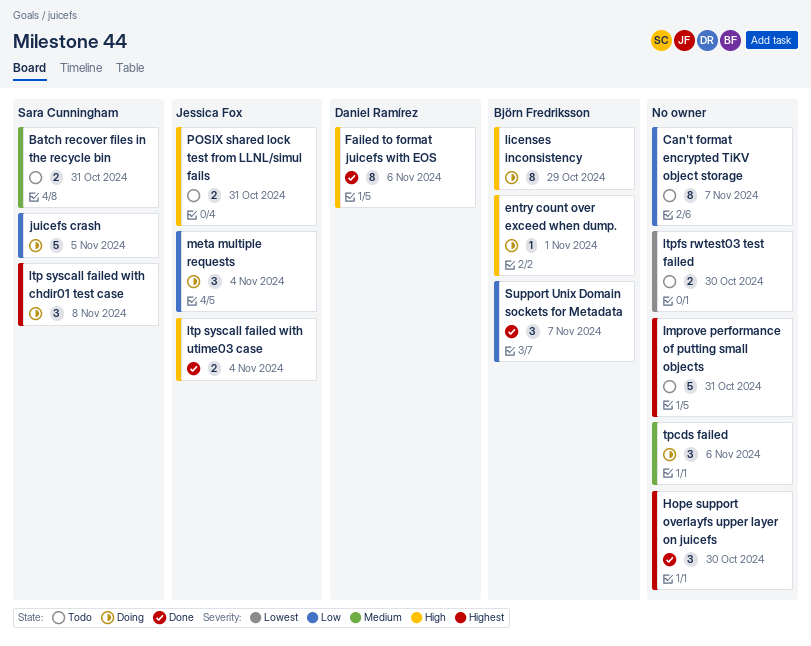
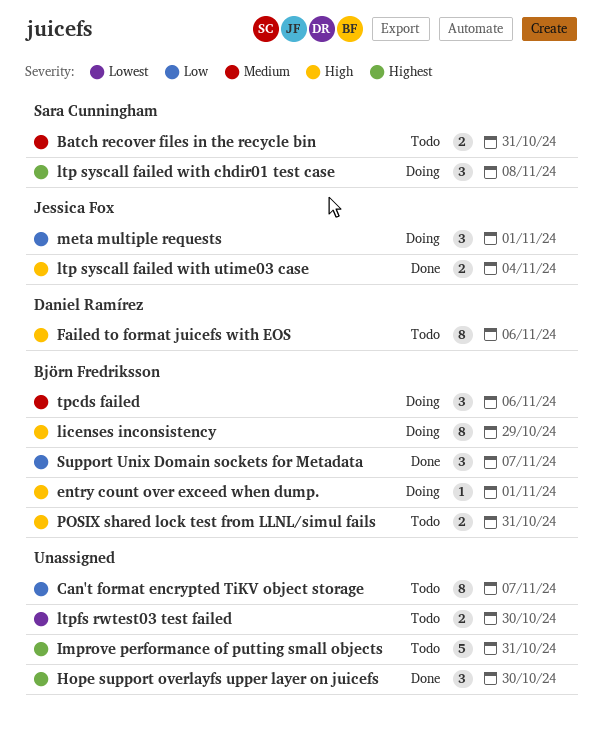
Failed to format juicefs with EOS, status: Done -> Todo
juicefs crash: present -> none
meta multiple requests, due: Nov 4 -> Nov 1
POSIX shared lock test from LLNL/simul fails, owner: Jessica Fox -> Björn Fredriksson
tpcds failed, owner: none -> Björn Fredriksson

